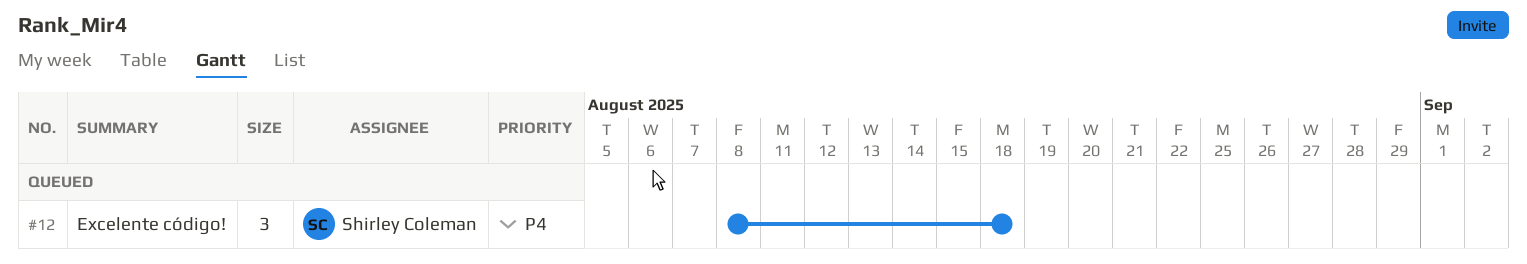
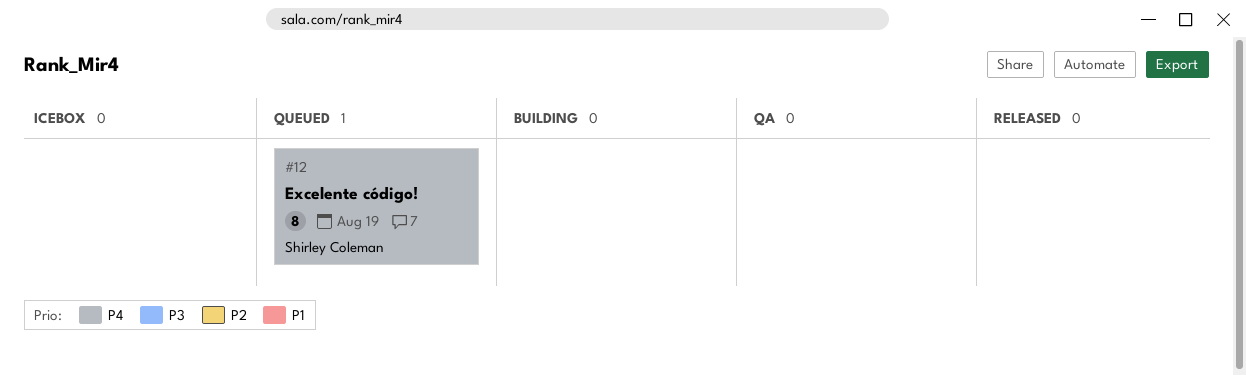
#12, estimate: 3 -> 8
#12, due: Aug 18 -> Aug 19

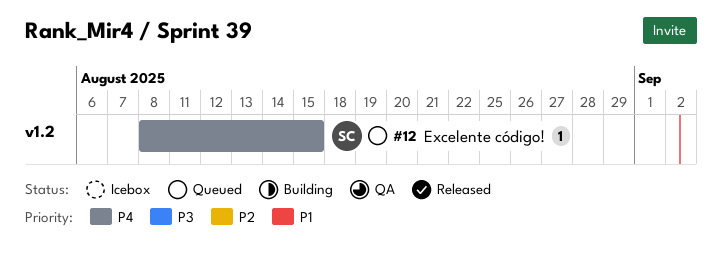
#12, estimate: 8 -> 1
#12, due: Aug 19 -> Aug 15

